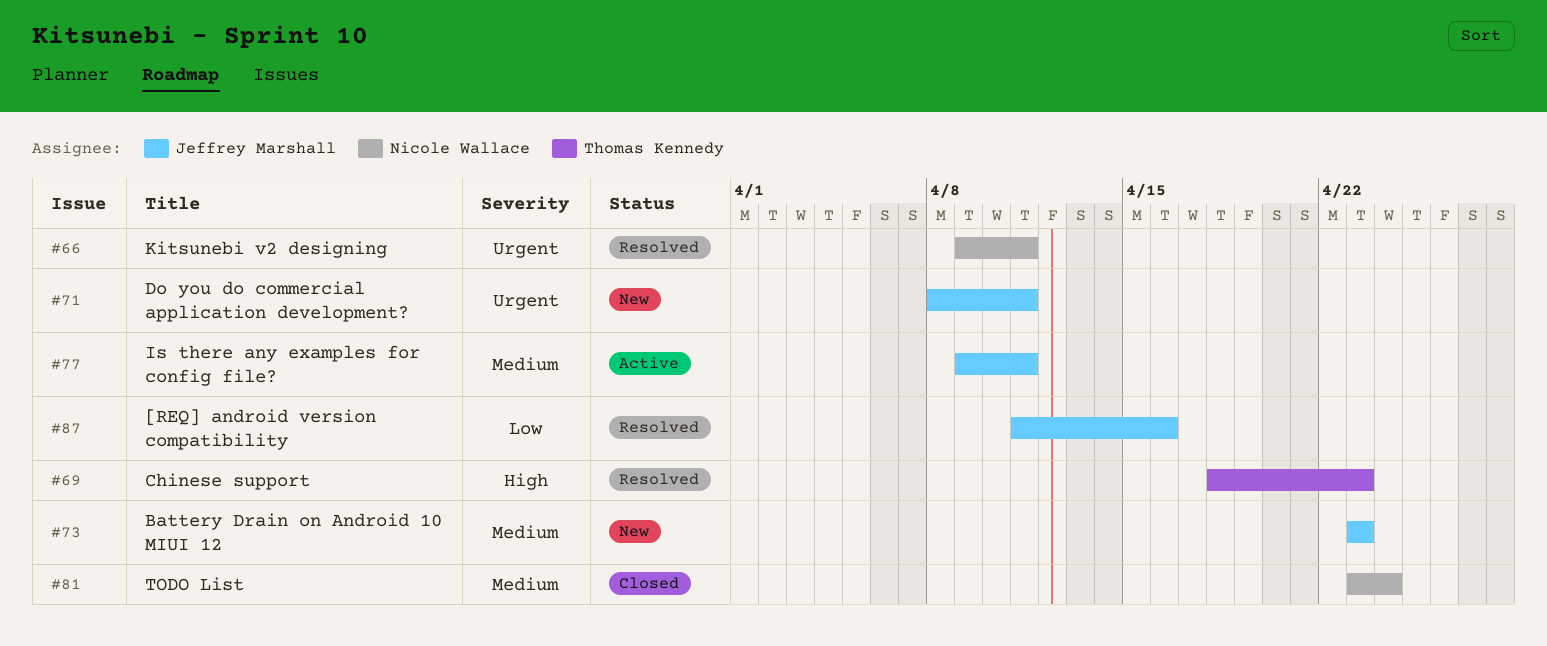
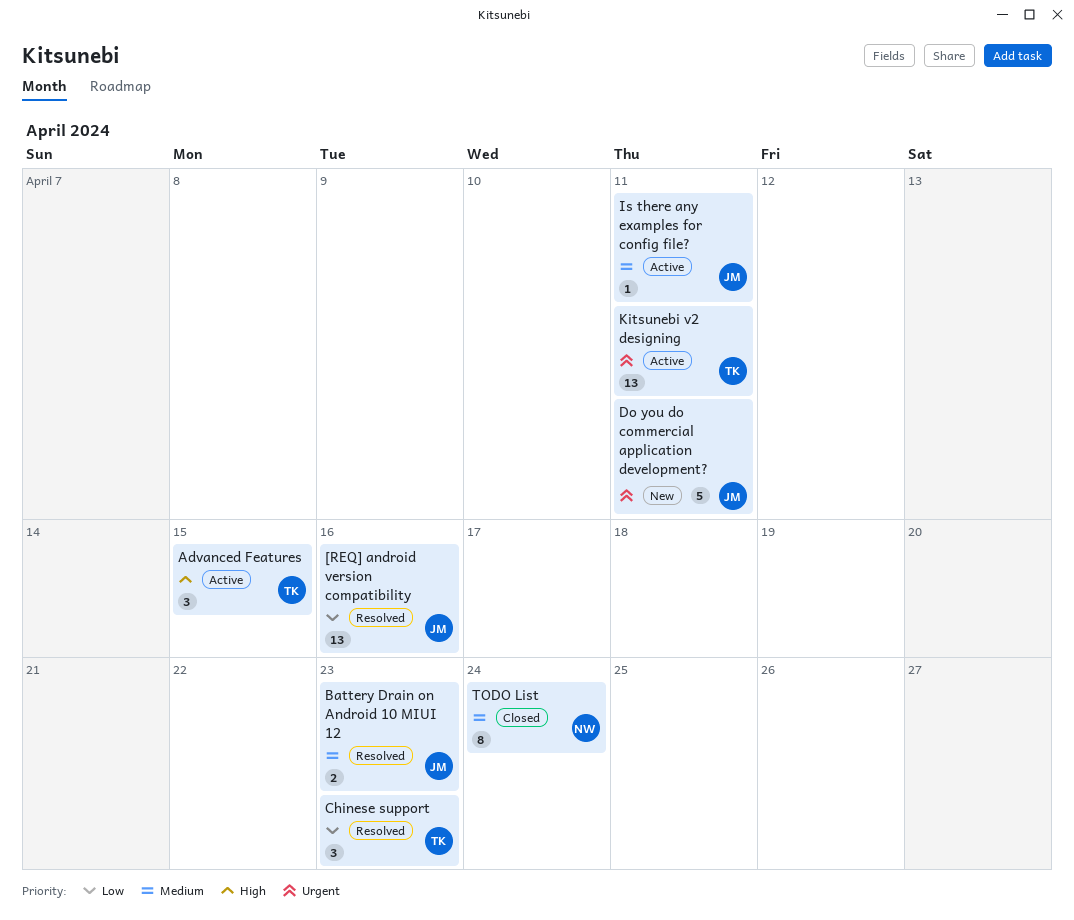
Advanced Features: none -> present
Battery Drain on Android 10 MIUI 12, status: New -> Resolved
Chinese support, priority: High -> Low
Kitsunebi v2 designing, status: Resolved -> Active
Kitsunebi v2 designing, owner: Nicole Wallace -> Thomas Kennedy

